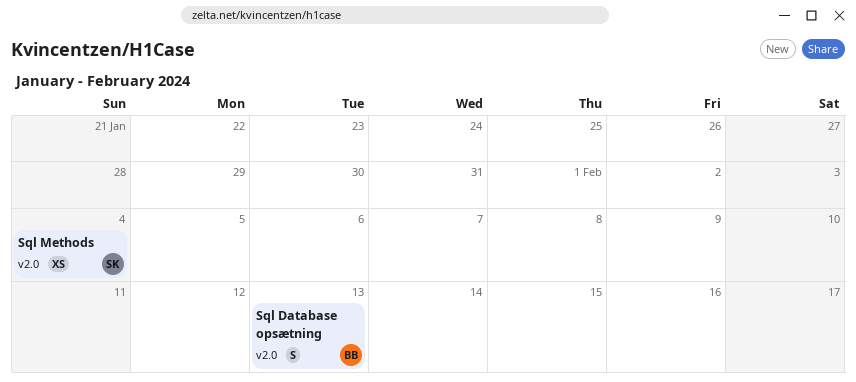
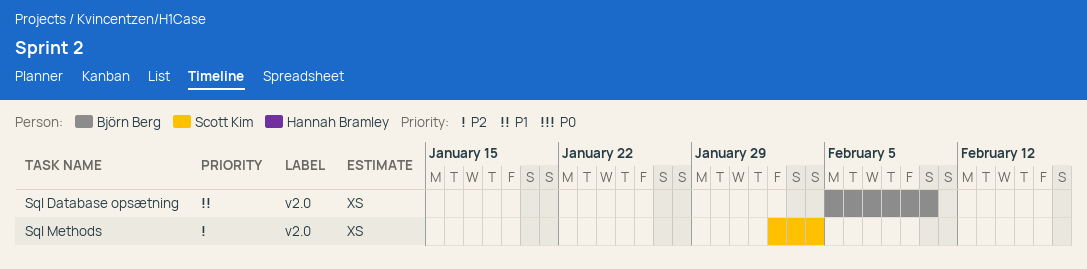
Sql Database opsætning, estimate: S -> XS
Sql Database opsætning, due: Feb 13 -> Feb 10

